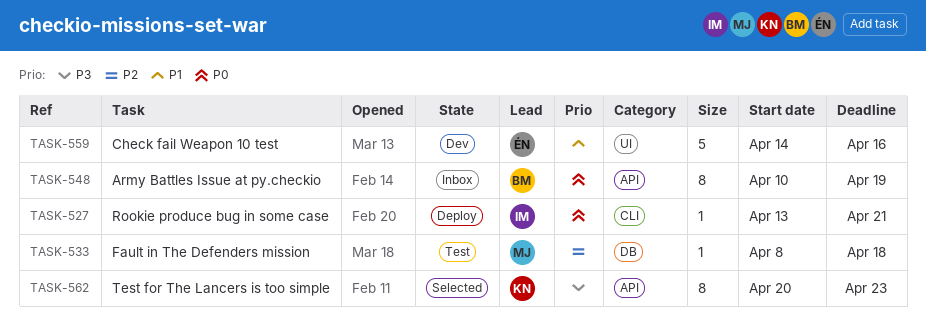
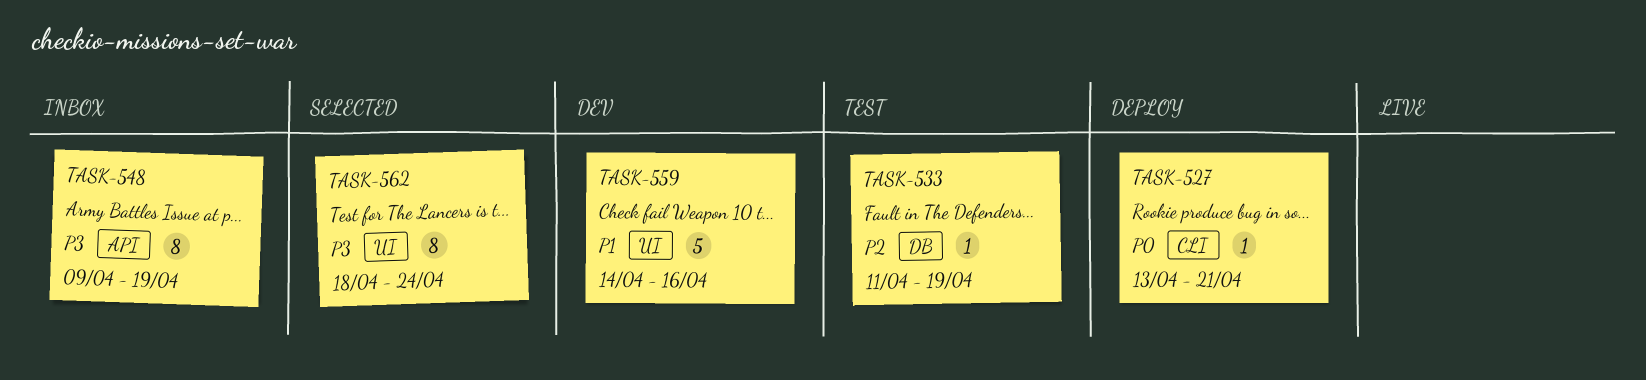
TASK-533, start: Apr 8 -> Apr 11
TASK-533, due: Apr 18 -> Apr 19
TASK-548, priority: P0 -> P3
TASK-548, start: Apr 10 -> Apr 9
TASK-562, label: API -> UI
TASK-562, start: Apr 20 -> Apr 18
TASK-562, due: Apr 23 -> Apr 24

